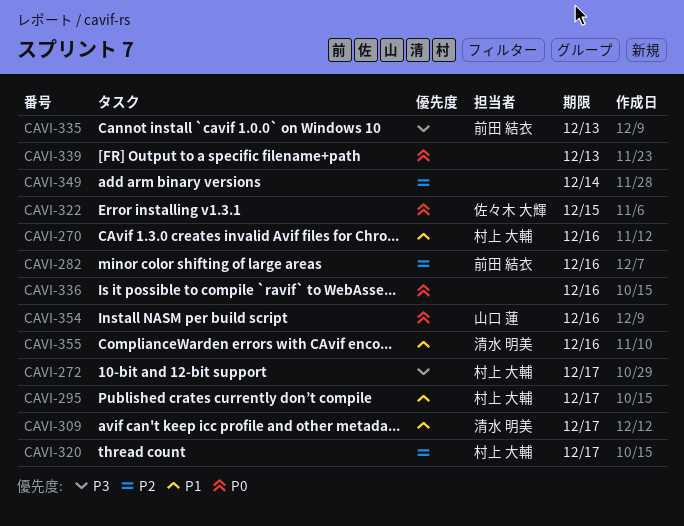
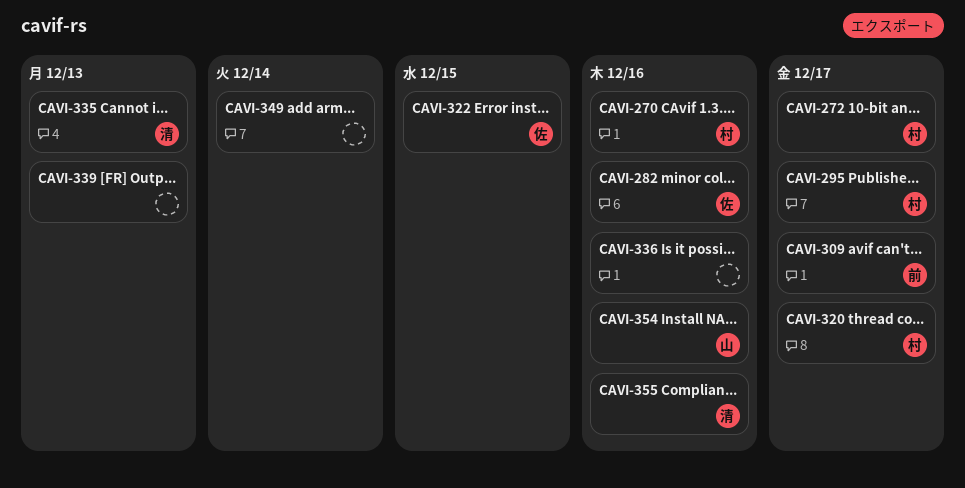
CAVI-282, owner: 前田 結衣 -> 佐々木 大輝
CAVI-309, owner: 清水 明美 -> 前田 結衣
CAVI-335, owner: 前田 結衣 -> 清水 明美

